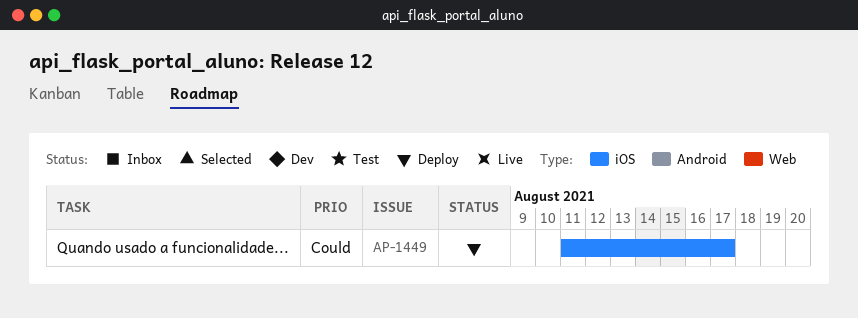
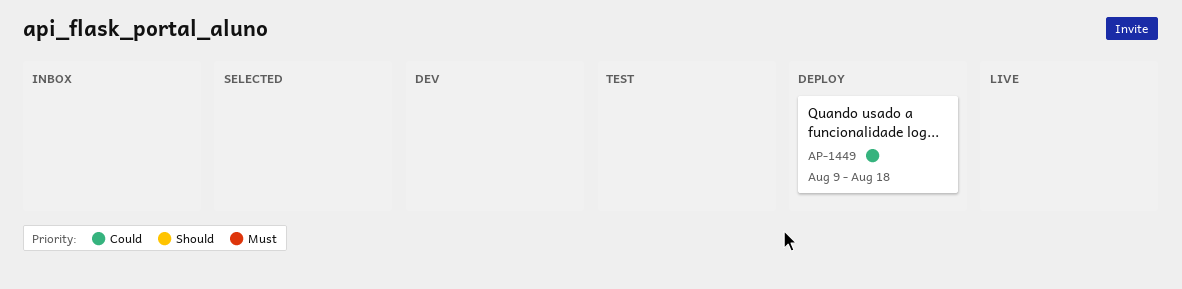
AP-1449, start: Aug 11 -> Aug 9
AP-1449, due: Aug 17 -> Aug 18

